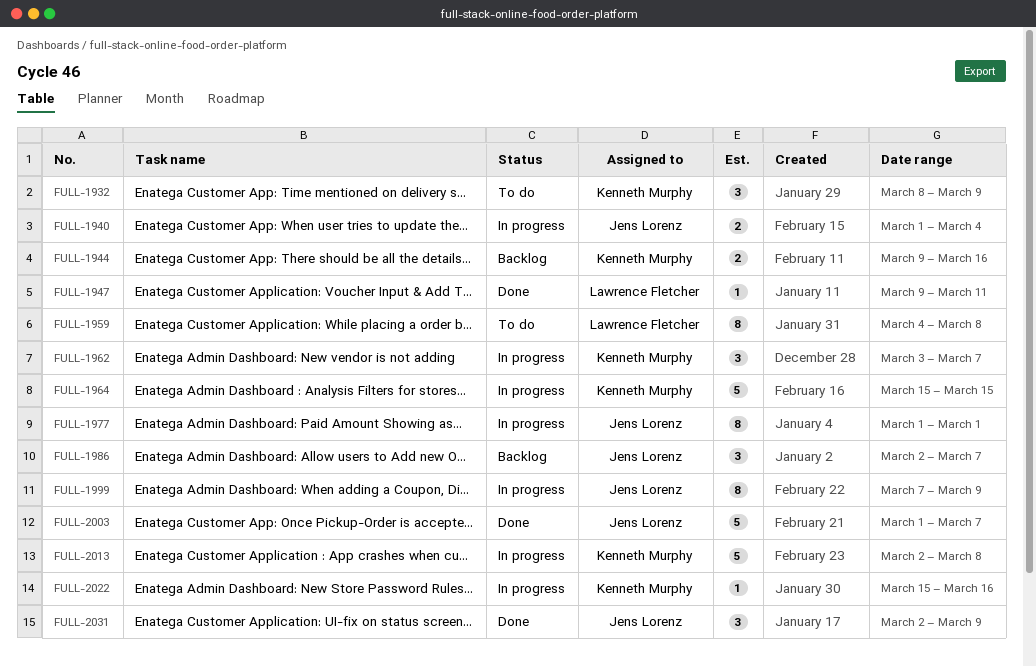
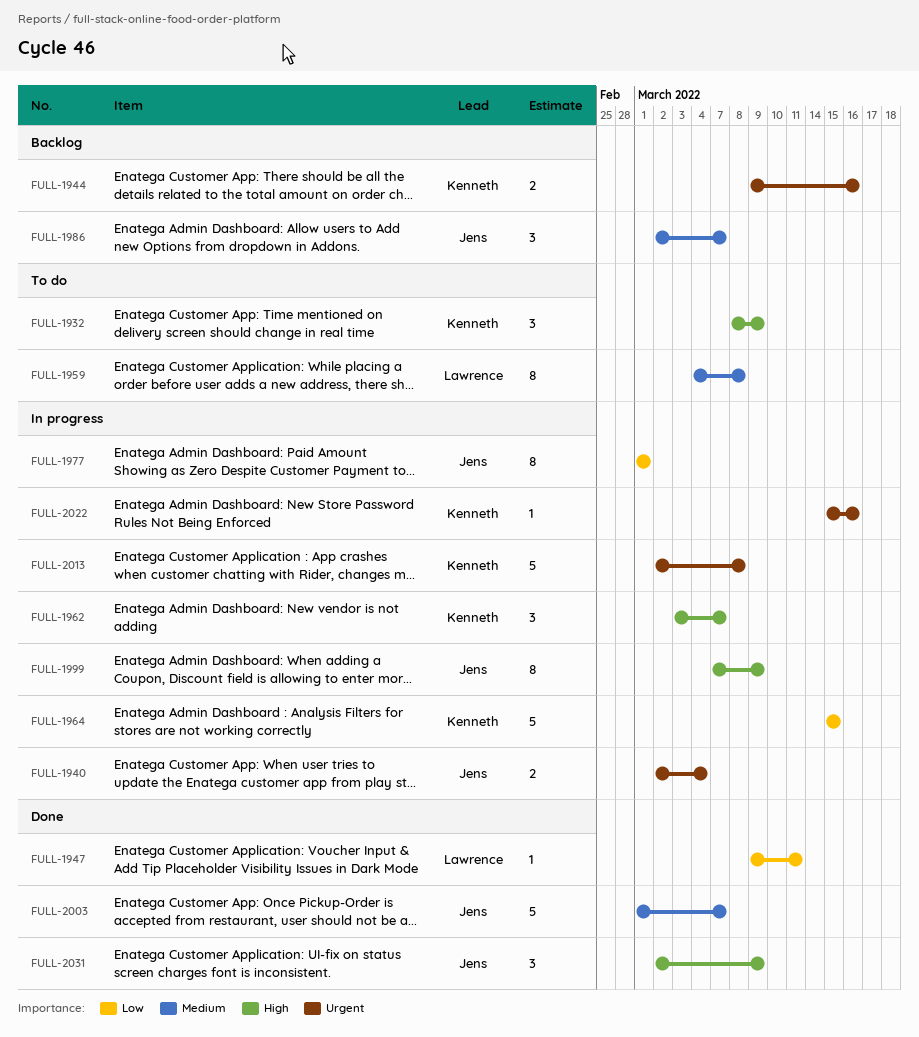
FULL-1940, start: Mar 1 -> Mar 2

